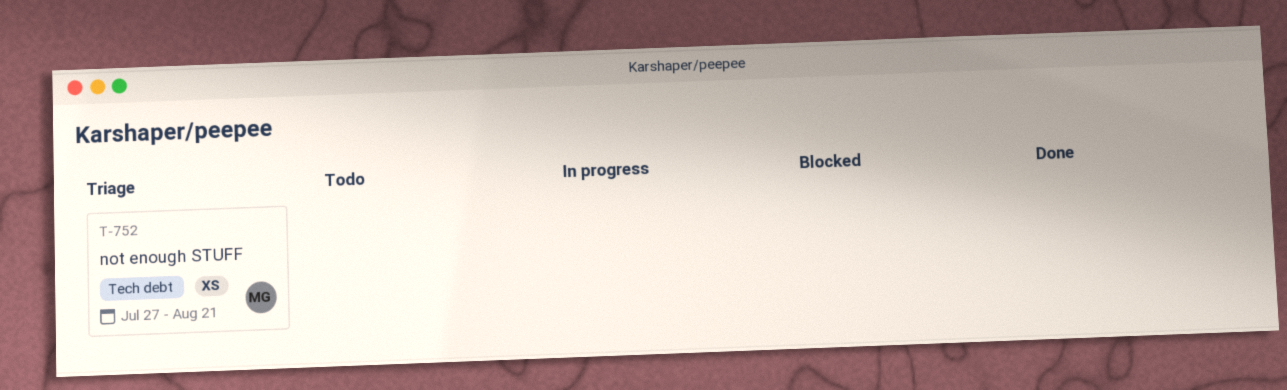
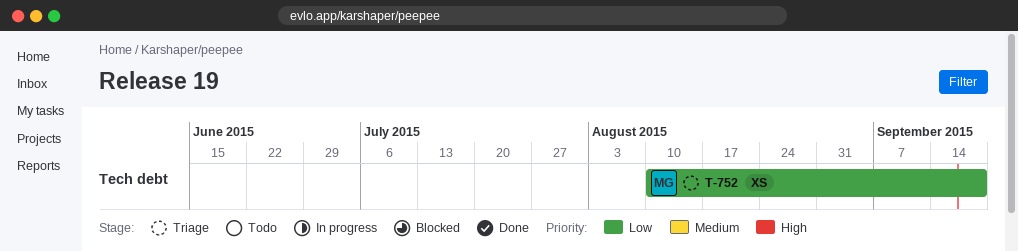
T-752, start: Jul 27 -> Aug 10
T-752, due: Aug 21 -> Sep 18

